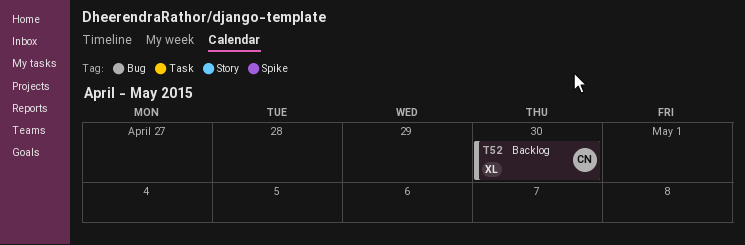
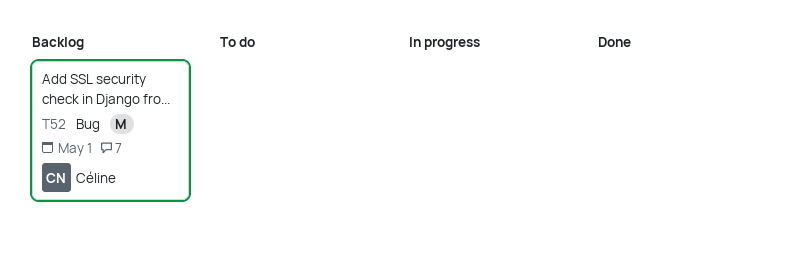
T52, estimate: XL -> M
T52, due: Apr 30 -> May 1

